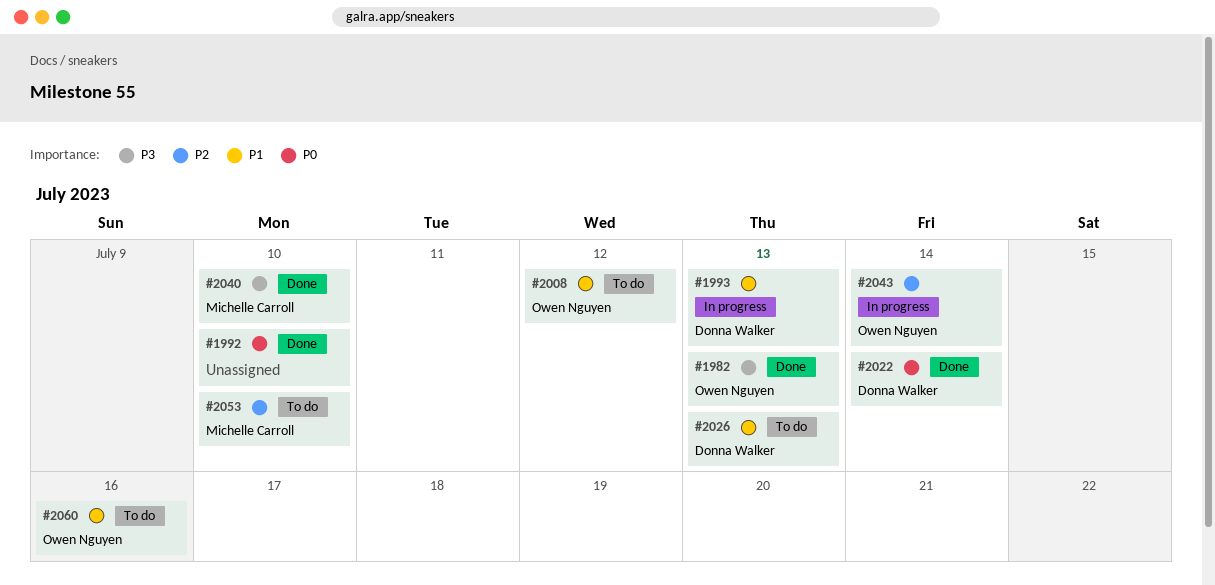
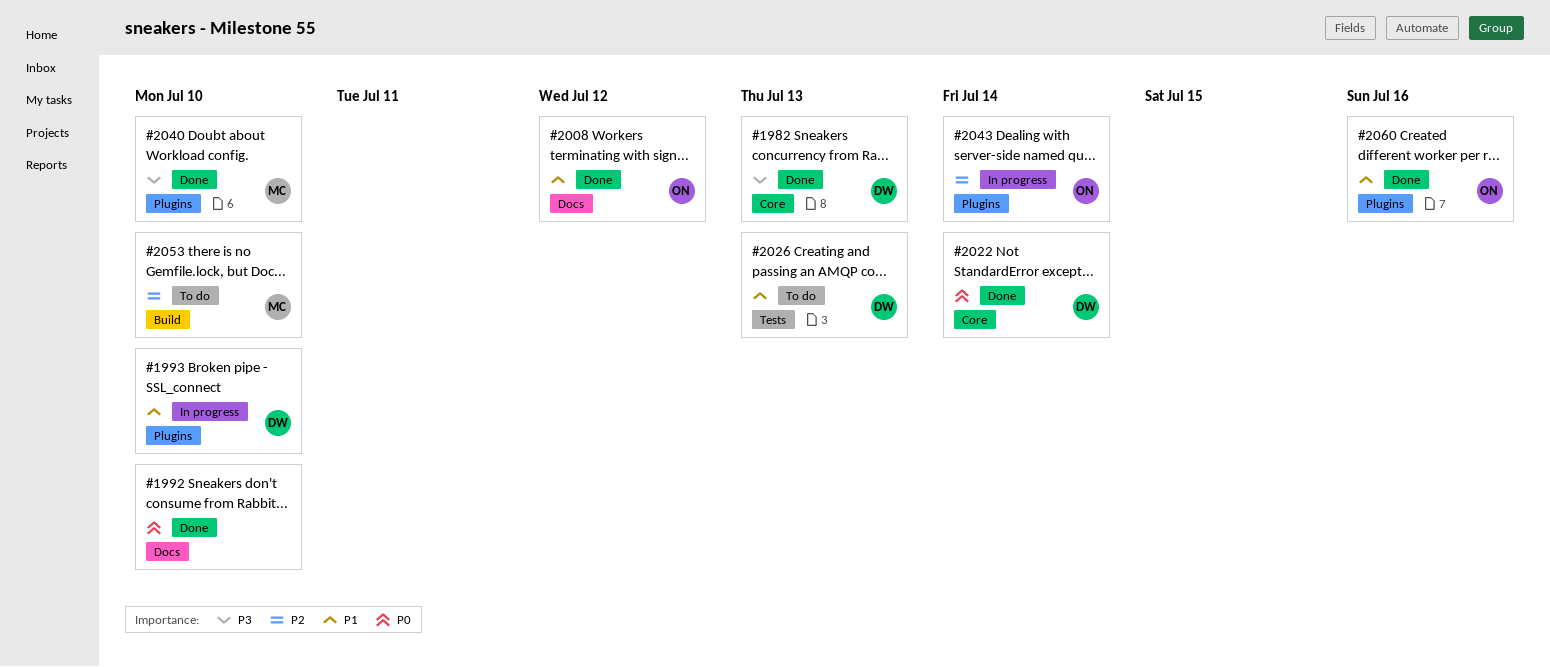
#1982, owner: Owen Nguyen -> Donna Walker
#1993, due: Jul 13 -> Jul 10
#2008, status: To do -> Done
#2060, status: To do -> Done

